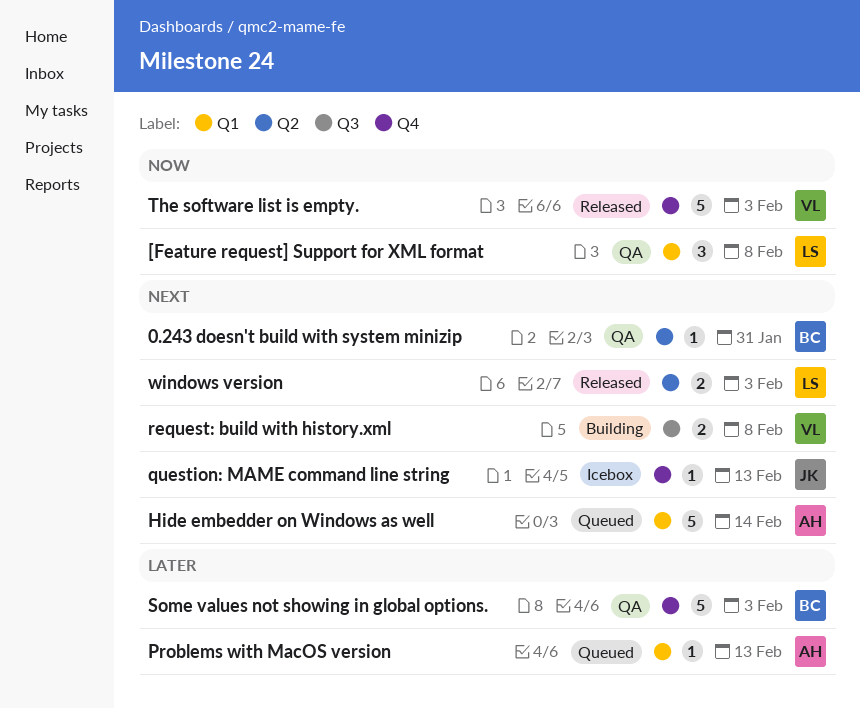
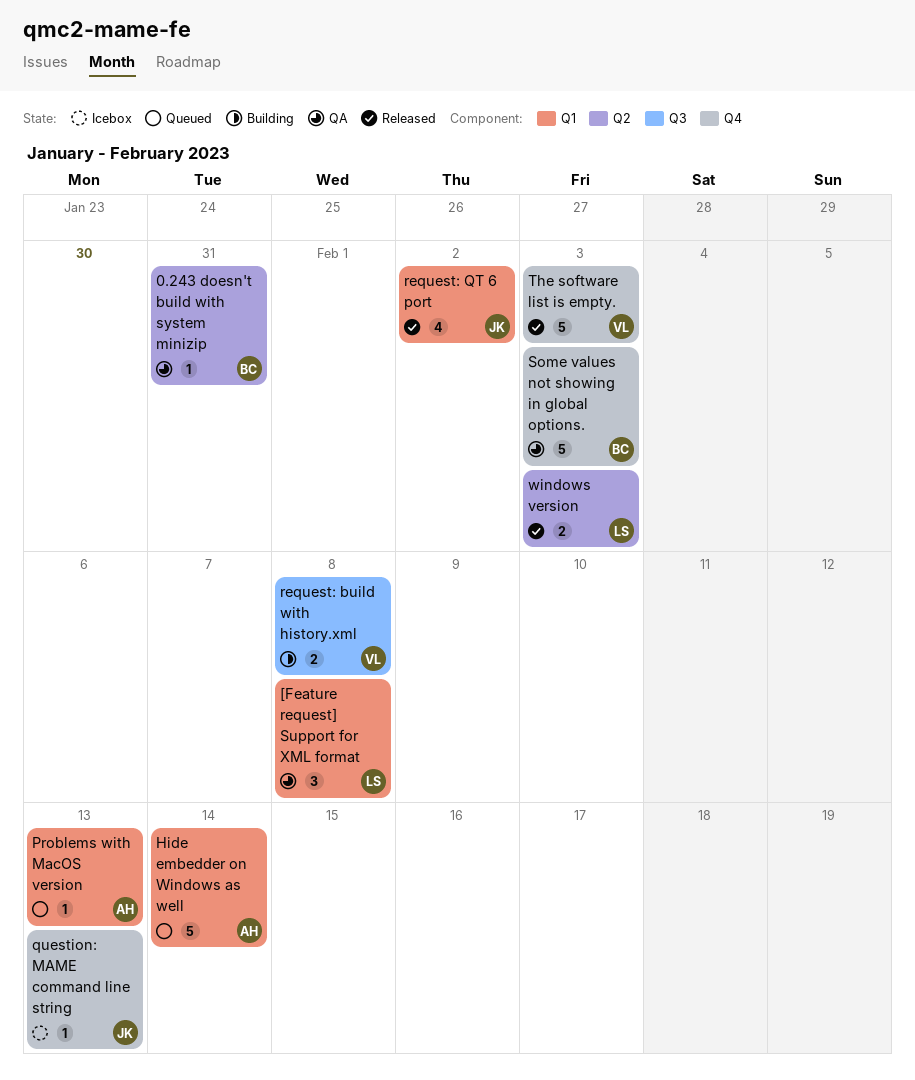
request: QT 6 port: none -> present

